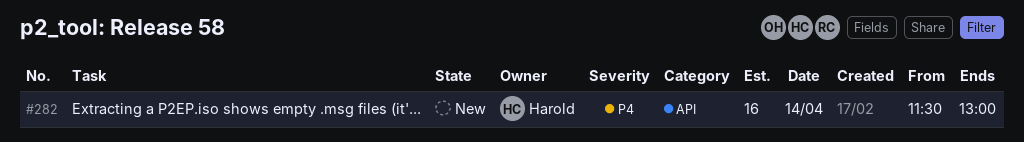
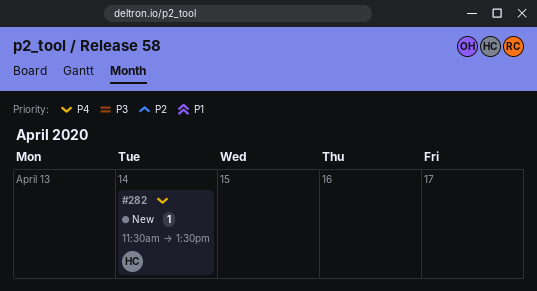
#282, estimate: 16 -> 1
#282, ends: 13:00 -> 13:30

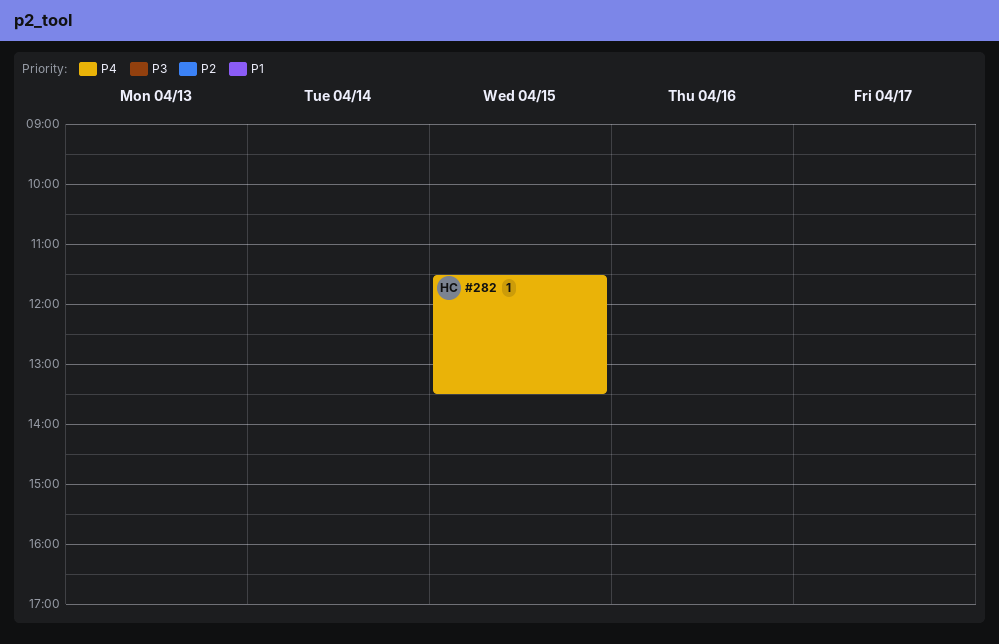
#282, day: Apr 14 -> Apr 15

